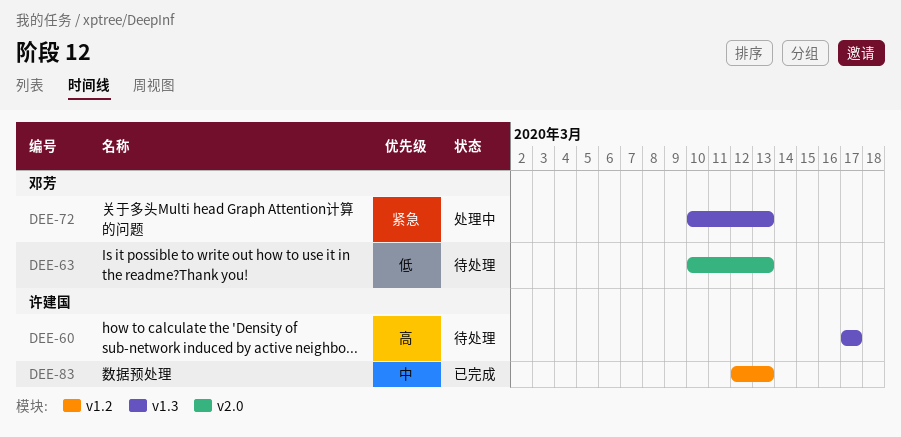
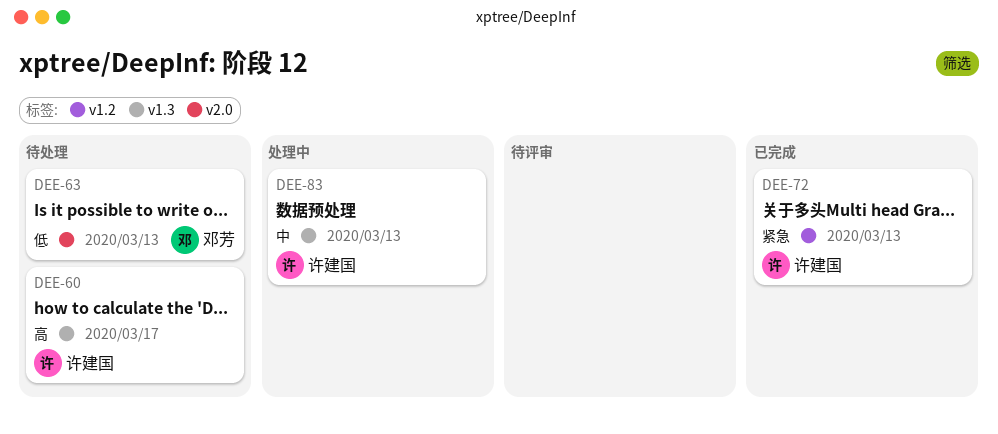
DEE-72, status: 处理中 -> 已完成
DEE-72, owner: 邓芳 -> 许建国
DEE-72, label: v1.3 -> v1.2
DEE-83, status: 已完成 -> 处理中
DEE-83, label: v1.2 -> v1.3

